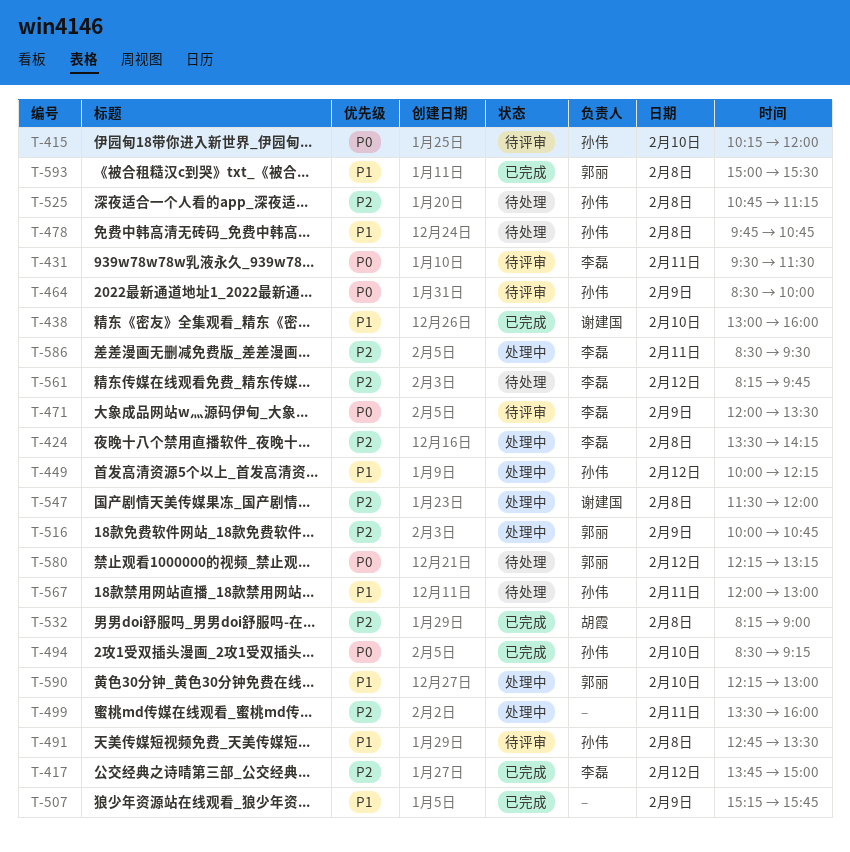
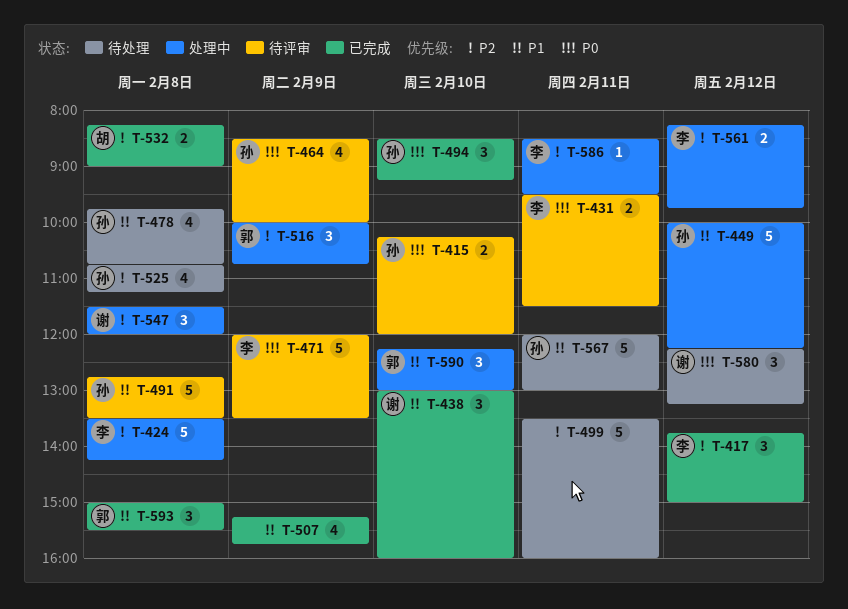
T-499, status: 处理中 -> 待处理
T-561, status: 待处理 -> 处理中
T-580, owner: 郭丽 -> 谢建国

